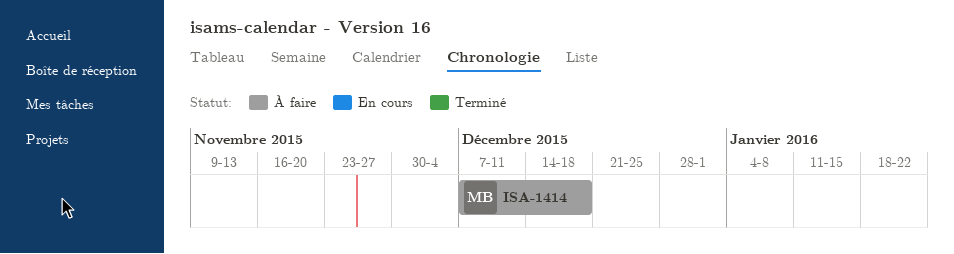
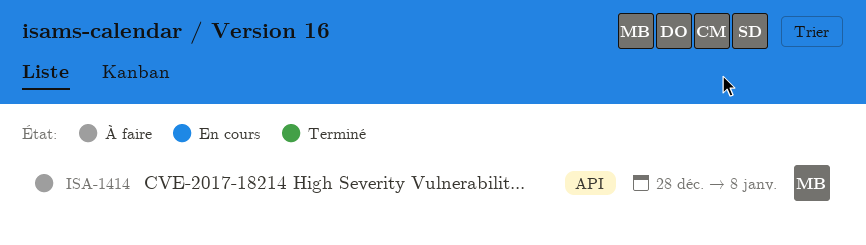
ISA-1414, start: Dec 7 -> Dec 28
ISA-1414, due: Dec 18 -> Jan 8

